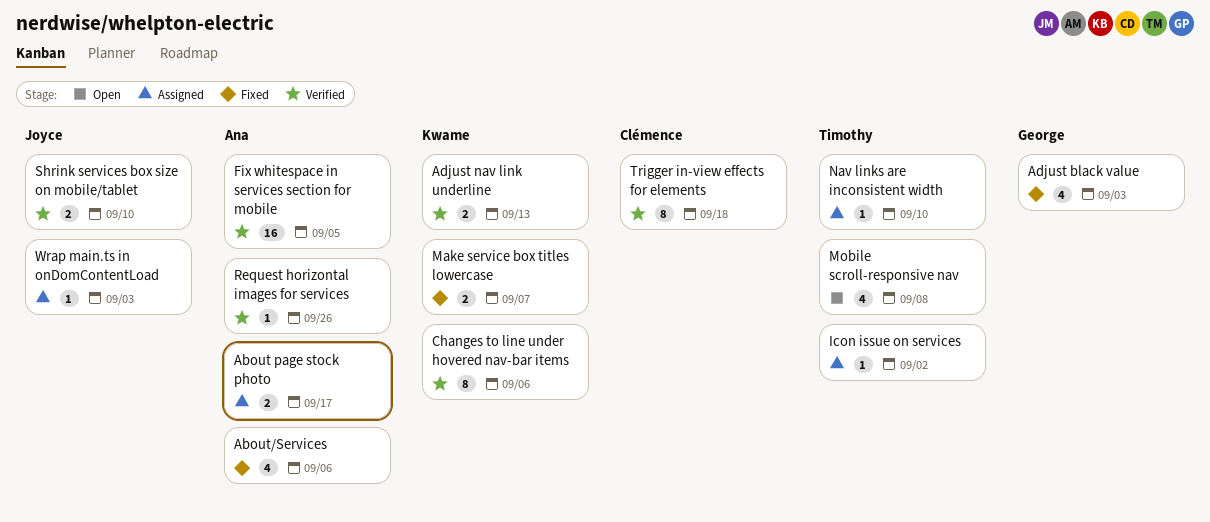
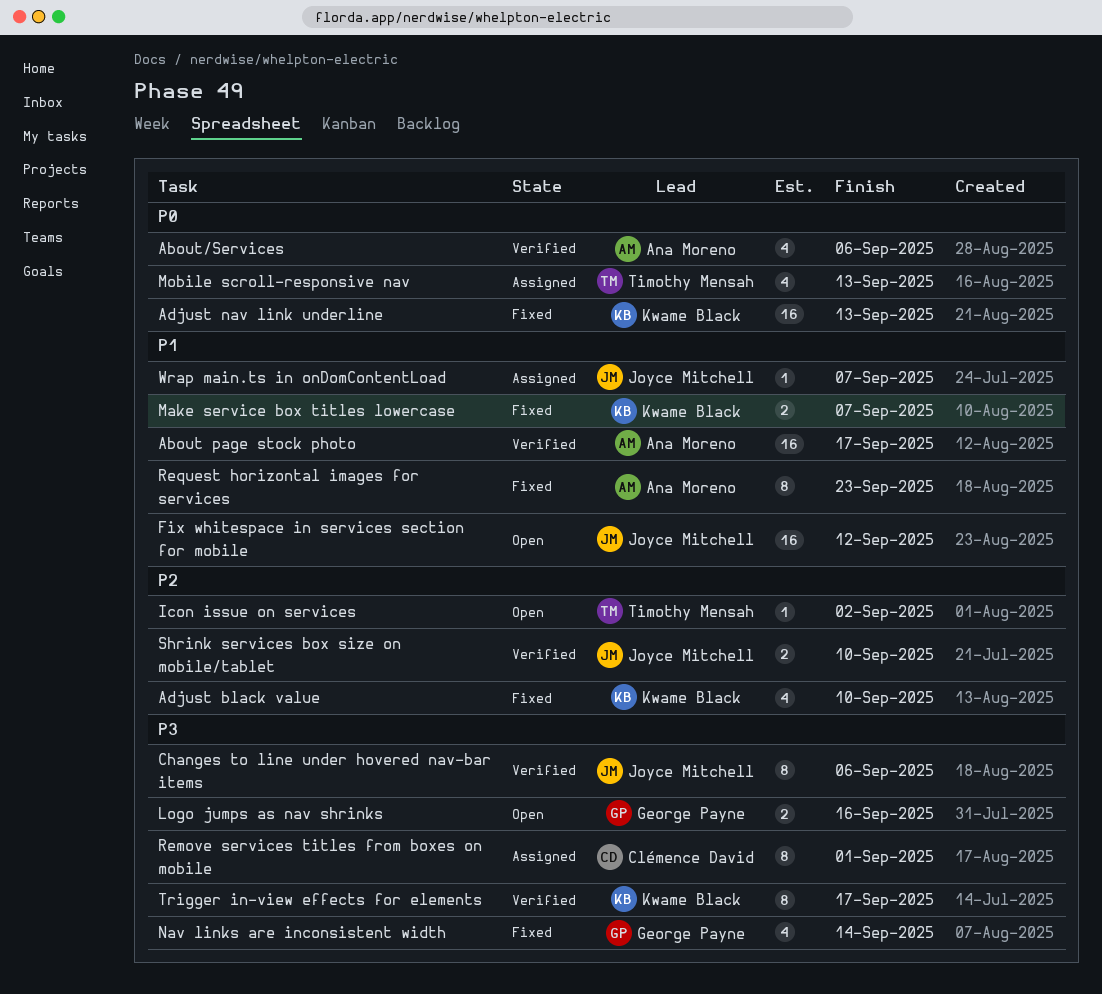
About page stock photo, status: Assigned -> Verified
About page stock photo, estimate: 2 -> 16
About/Services, status: Fixed -> Verified
Adjust black value, owner: George Payne -> Kwame Black
Adjust black value, due: Sep 3 -> Sep 10
Adjust nav link underline, status: Verified -> Fixed
Adjust nav link underline, estimate: 2 -> 16
Changes to line under hovered nav-bar items, owner: Kwame Black -> Joyce Mitchell
Fix whitespace in services section for mobile, status: Verified -> Open
Fix whitespace in services section for mobile, owner: Ana Moreno -> Joyce Mitchell
Fix whitespace in services section for mobile, due: Sep 5 -> Sep 12
Icon issue on services, status: Assigned -> Open
Logo jumps as nav shrinks: none -> present
Mobile scroll-responsive nav, status: Open -> Assigned
Mobile scroll-responsive nav, due: Sep 8 -> Sep 13
Nav links are inconsistent width, status: Assigned -> Fixed
Nav links are inconsistent width, owner: Timothy Mensah -> George Payne
Nav links are inconsistent width, estimate: 1 -> 4
Nav links are inconsistent width, due: Sep 10 -> Sep 14
Remove services titles from boxes on mobile: none -> present
Request horizontal images for services, status: Verified -> Fixed
Request horizontal images for services, estimate: 1 -> 8
Request horizontal images for services, due: Sep 26 -> Sep 23
Trigger in-view effects for elements, owner: Clémence David -> Kwame Black
Trigger in-view effects for elements, due: Sep 18 -> Sep 17
Wrap main.ts in onDomContentLoad, due: Sep 3 -> Sep 7

